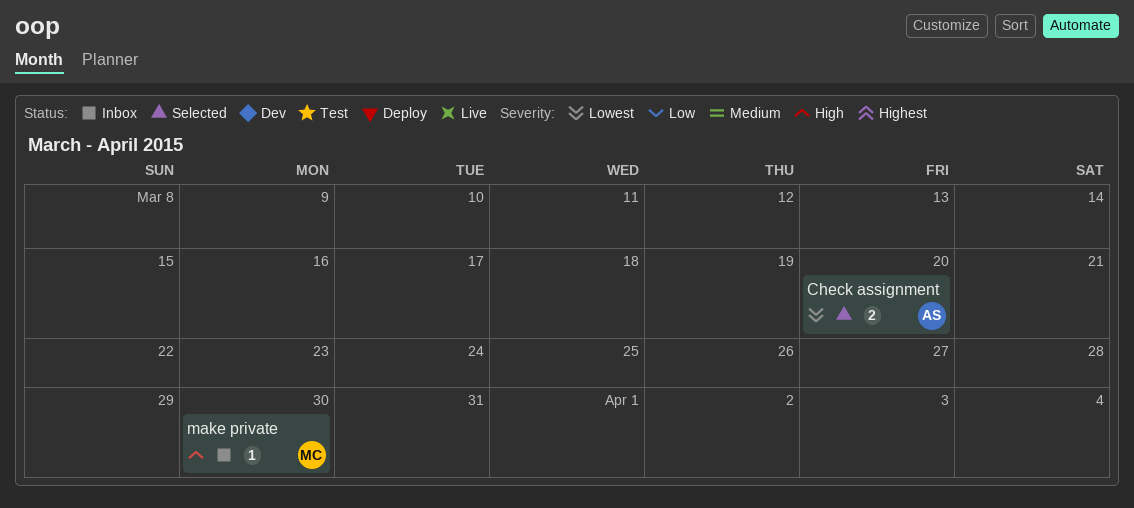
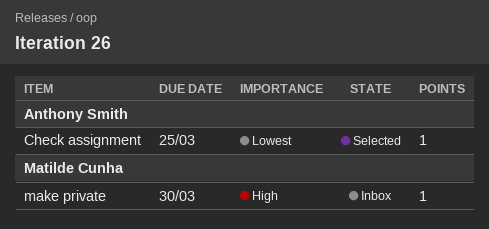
Check assignment, estimate: 2 -> 1
Check assignment, due: Mar 20 -> Mar 25

